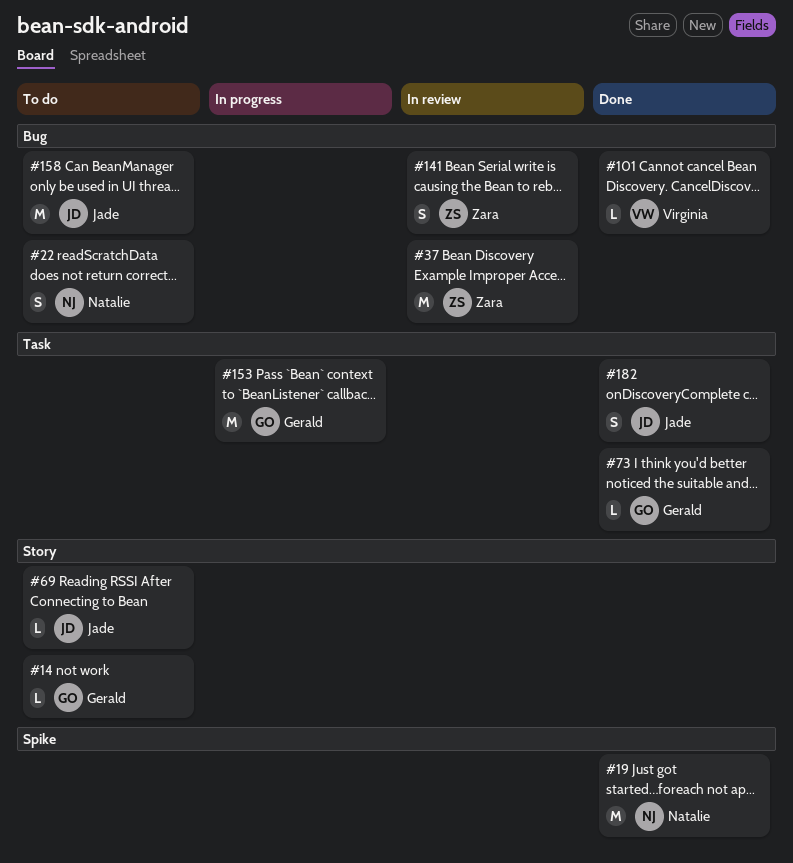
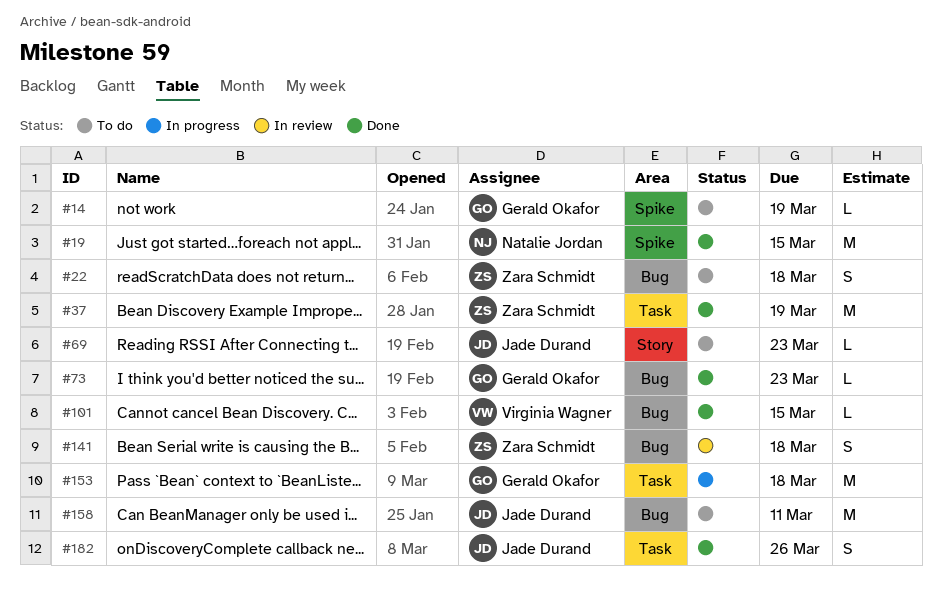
#14, label: Story -> Spike
#22, owner: Natalie Jordan -> Zara Schmidt
#37, status: In review -> Done
#37, label: Bug -> Task
#73, label: Task -> Bug

